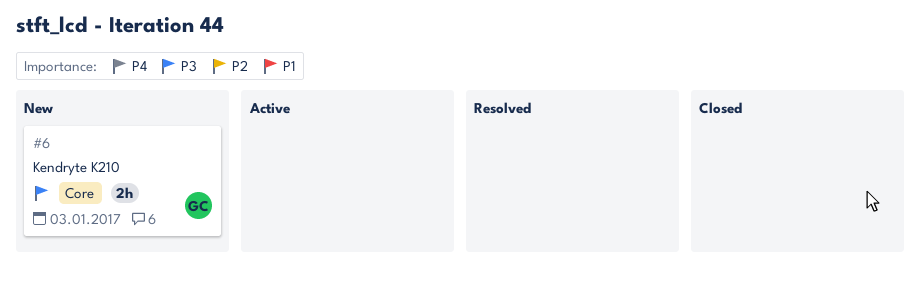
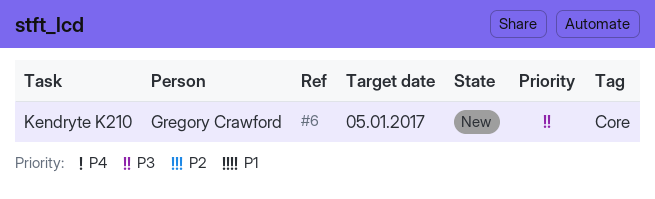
#6, due: Jan 3 -> Jan 5

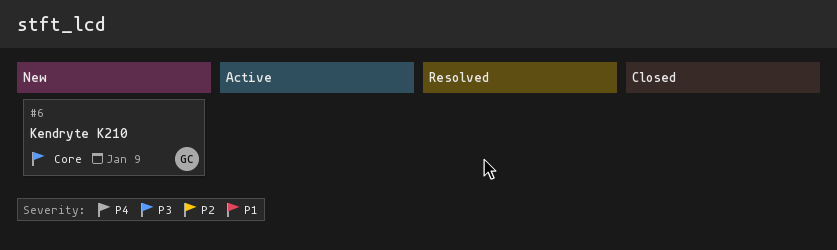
#6, due: Jan 5 -> Jan 9

